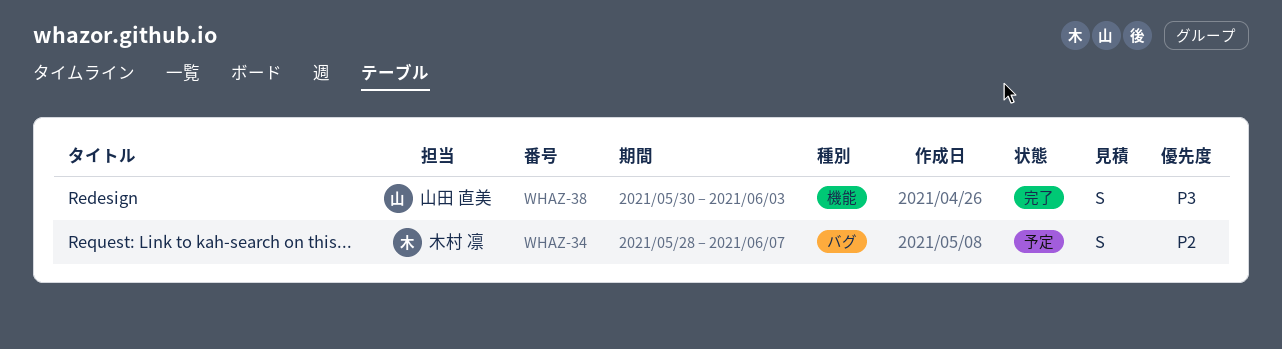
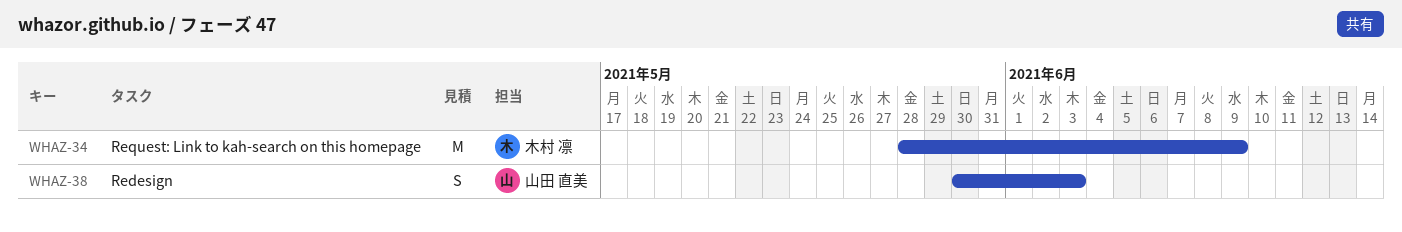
WHAZ-34, estimate: S -> M
WHAZ-34, due: Jun 7 -> Jun 9

